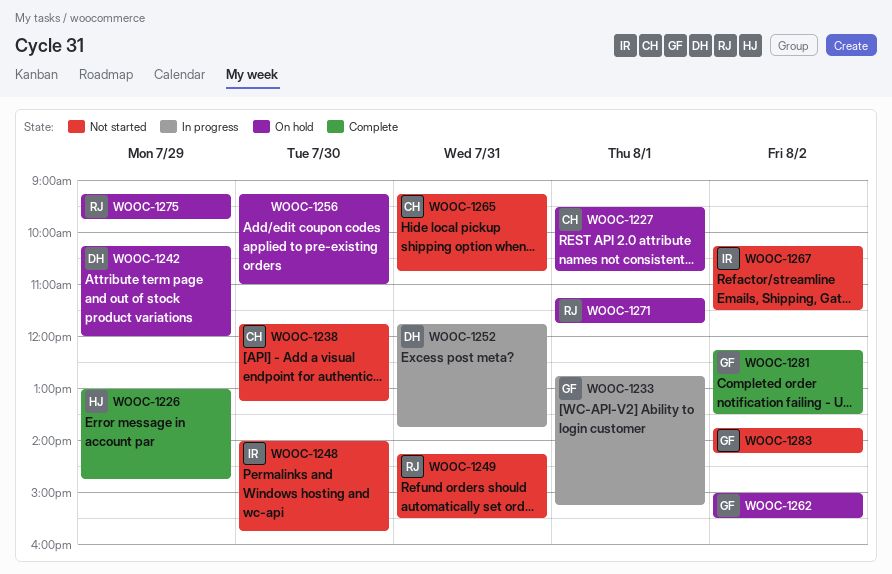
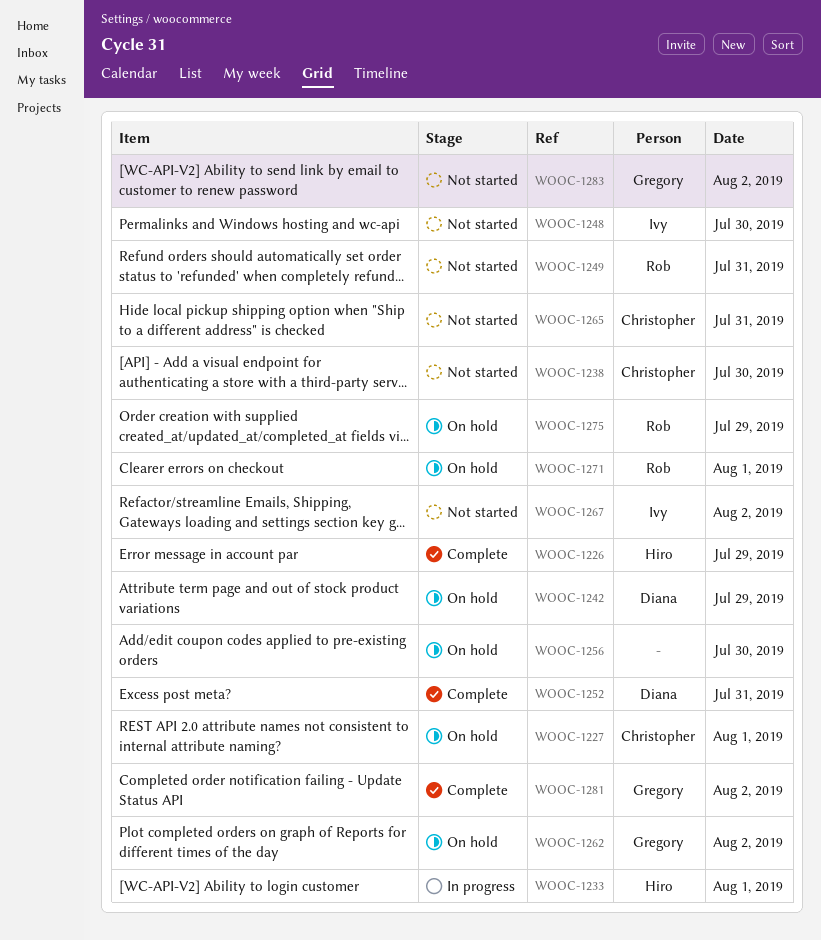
WOOC-1233, owner: Gregory -> Hiro
WOOC-1252, status: In progress -> Complete

